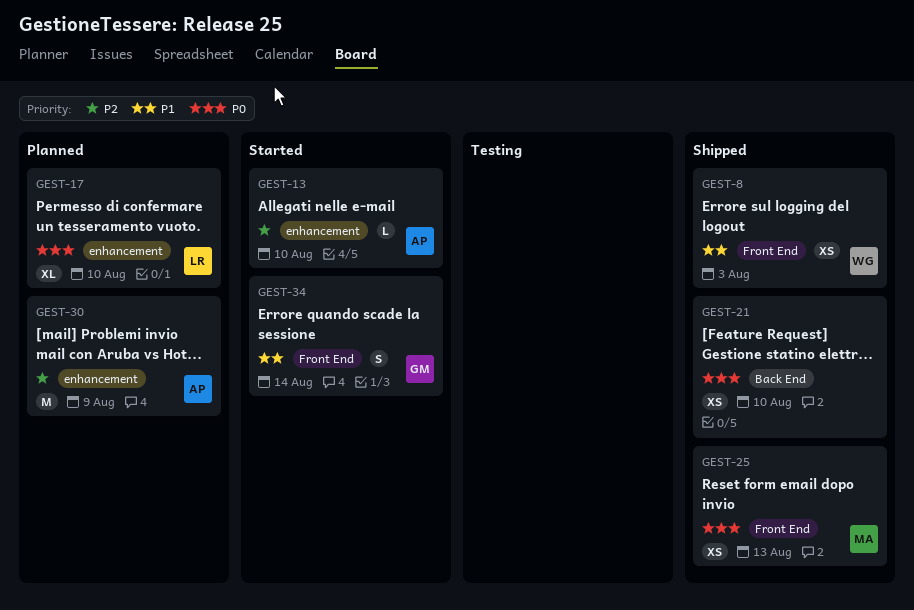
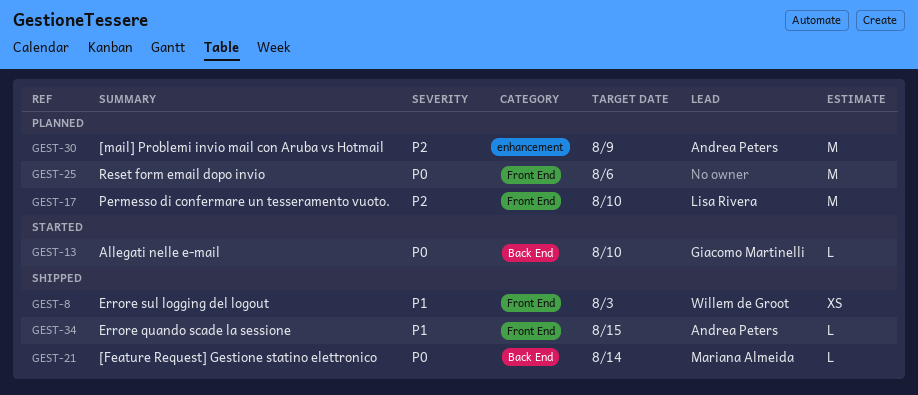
GEST-13, owner: Andrea Peters -> Giacomo Martinelli
GEST-13, priority: P2 -> P0
GEST-13, label: enhancement -> Back End
GEST-17, priority: P0 -> P2
GEST-17, label: enhancement -> Front End
GEST-17, estimate: XL -> M
GEST-21, owner: none -> Mariana Almeida
GEST-21, estimate: XS -> L
GEST-21, due: Aug 10 -> Aug 14
GEST-25, status: Shipped -> Planned
GEST-25, owner: Mariana Almeida -> none
GEST-25, estimate: XS -> M
GEST-25, due: Aug 13 -> Aug 6
GEST-34, status: Started -> Shipped
GEST-34, owner: Giacomo Martinelli -> Andrea Peters
GEST-34, estimate: S -> L
GEST-34, due: Aug 14 -> Aug 15

